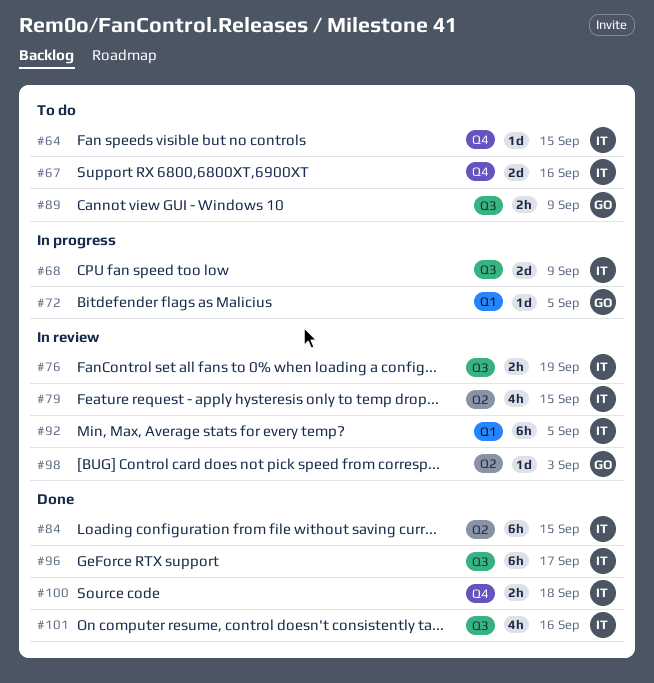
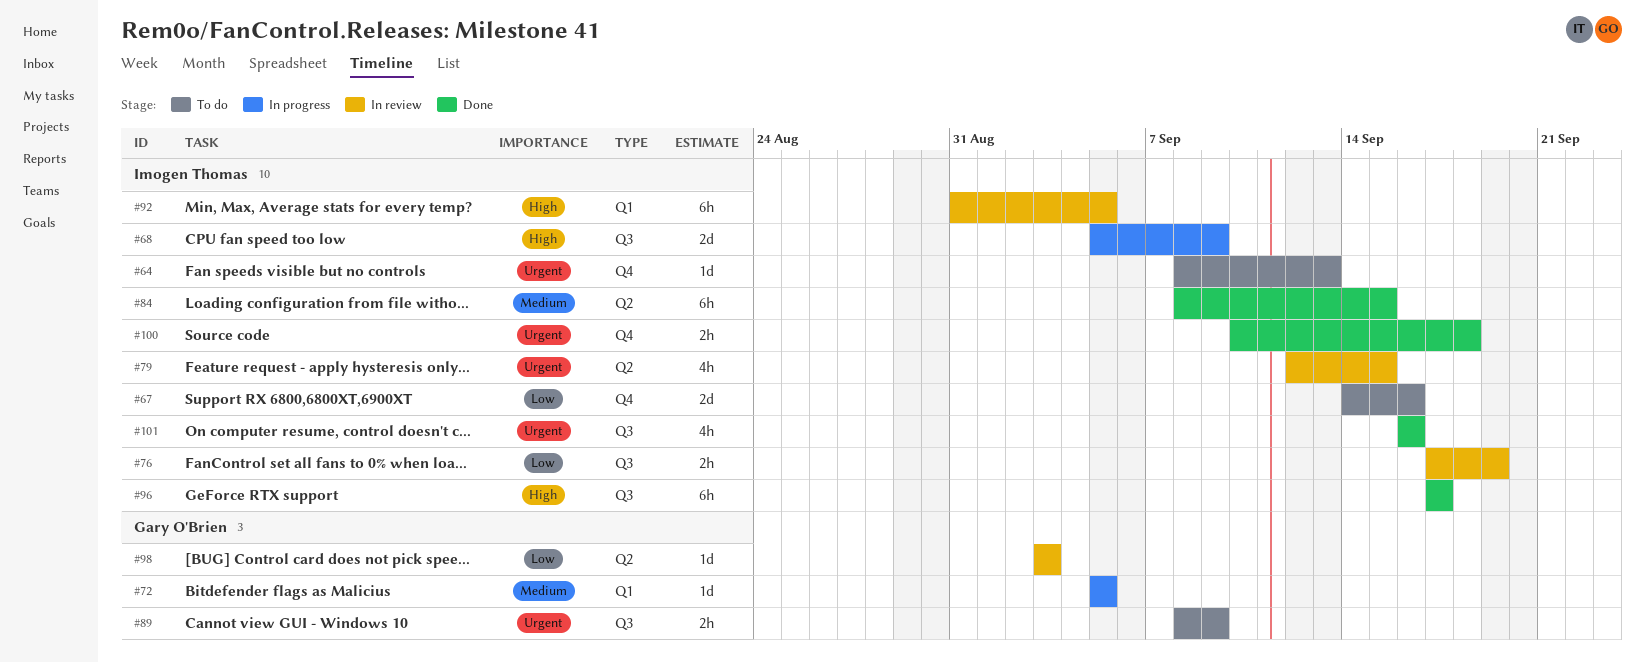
#64, due: Sep 15 -> Sep 13

